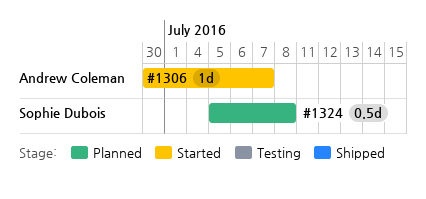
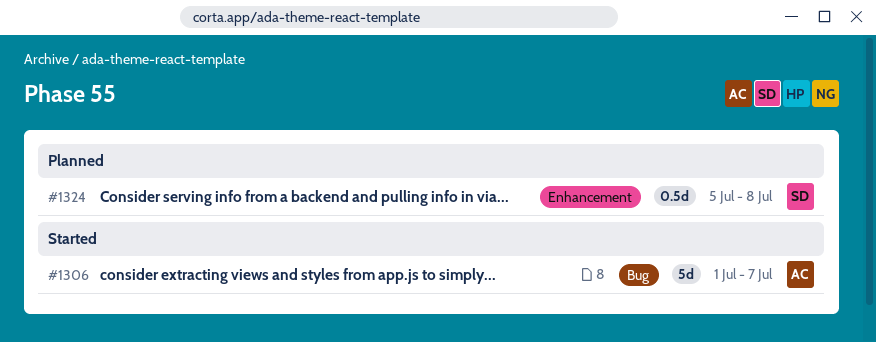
#1306, estimate: 1d -> 5d
#1306, start: Jun 30 -> Jul 1

